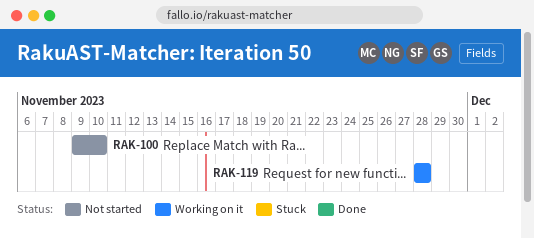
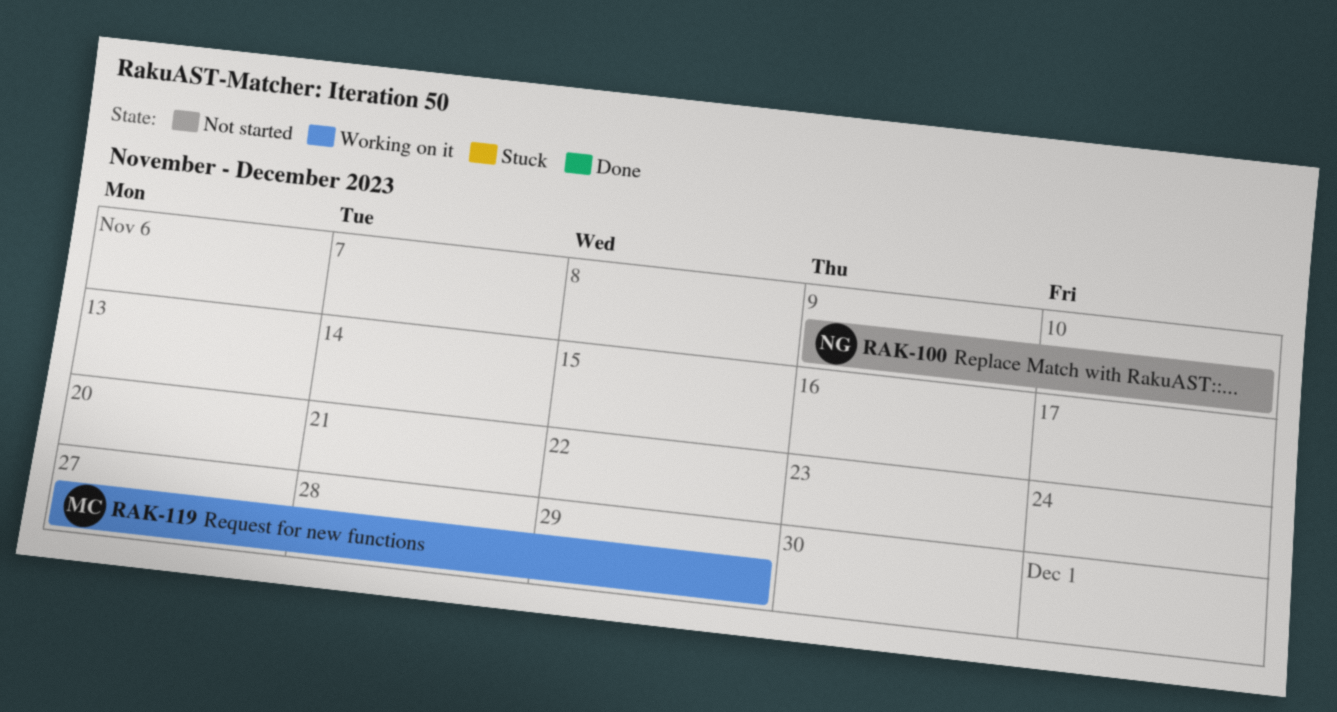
RAK-119, start: Nov 28 -> Nov 27
RAK-119, due: Nov 28 -> Nov 29

